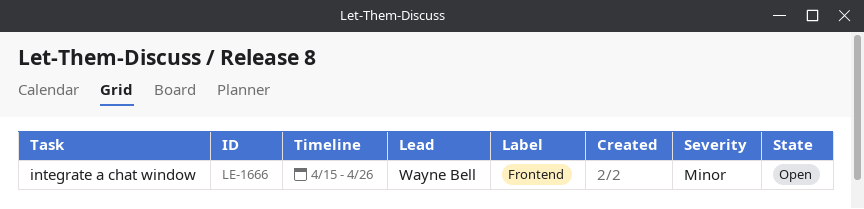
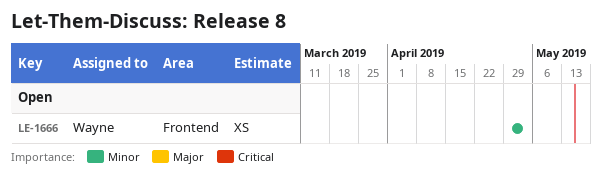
LE-1666, start: Apr 15 -> Apr 29
LE-1666, due: Apr 26 -> May 3

